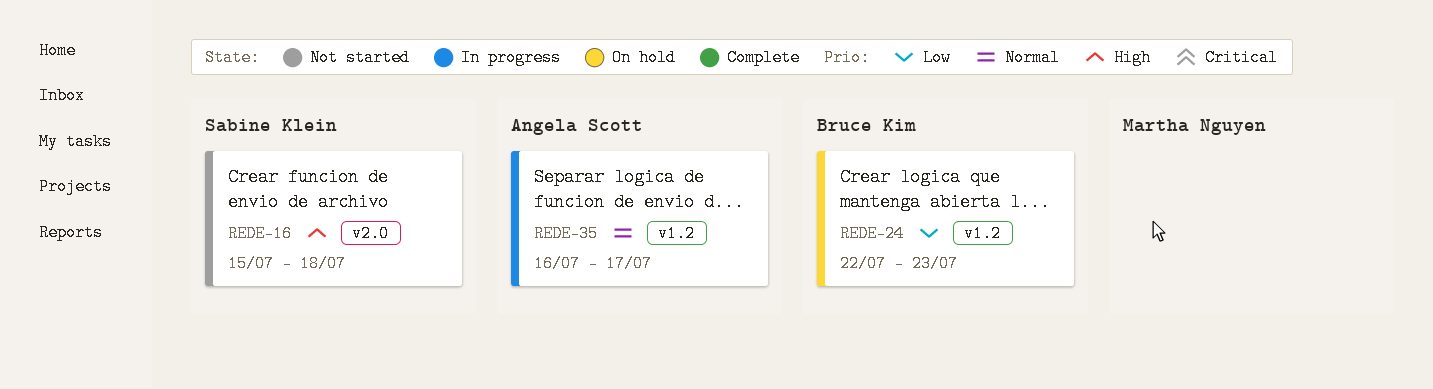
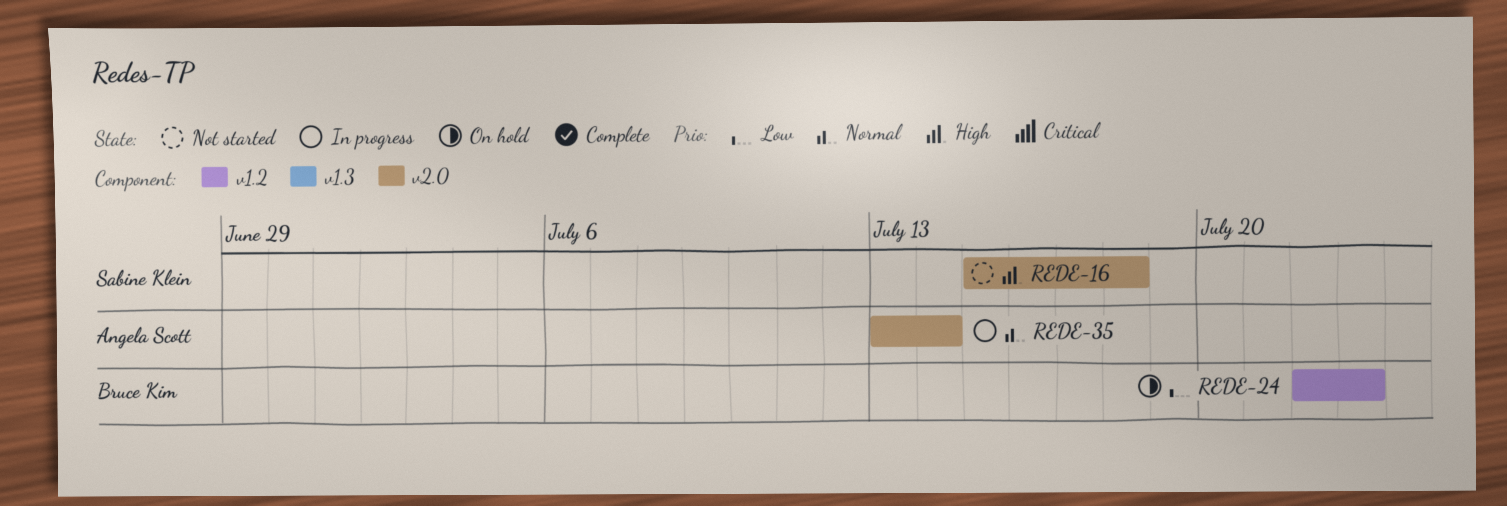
REDE-35, label: v1.2 -> v2.0
REDE-35, start: Jul 16 -> Jul 13
REDE-35, due: Jul 17 -> Jul 14

